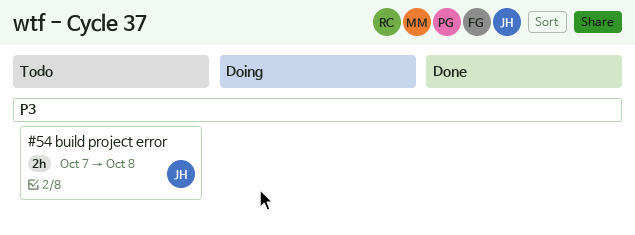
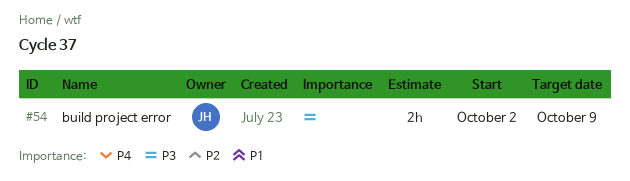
#54, start: Oct 7 -> Oct 2
#54, due: Oct 8 -> Oct 9

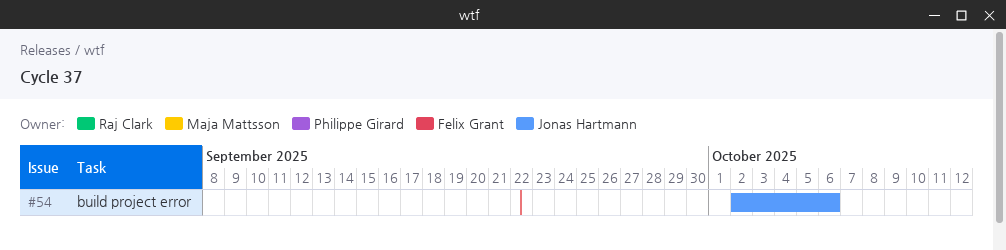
#54, due: Oct 9 -> Oct 6

